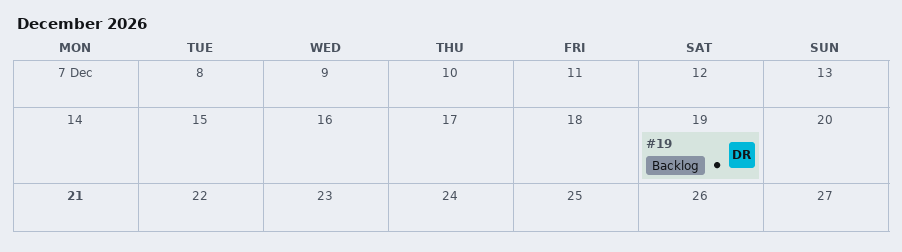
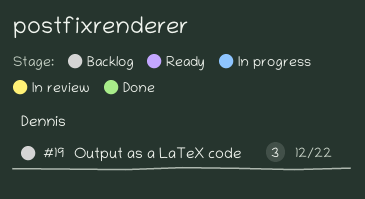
#19, estimate: 1 -> 3
#19, due: Dec 19 -> Dec 22

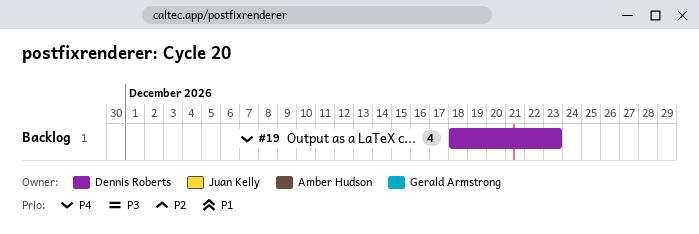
#19, estimate: 3 -> 4
#19, due: Dec 22 -> Dec 23

